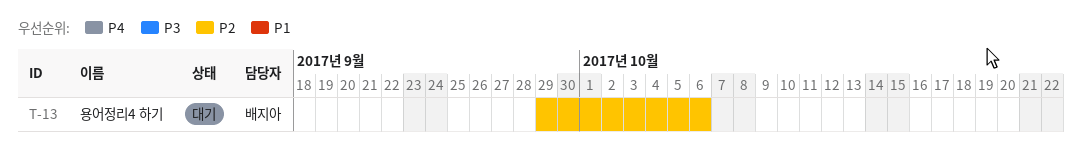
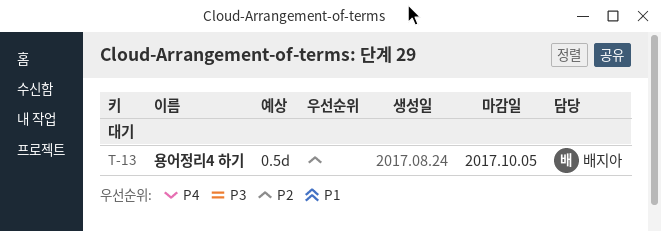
T-13, due: Oct 6 -> Oct 5

